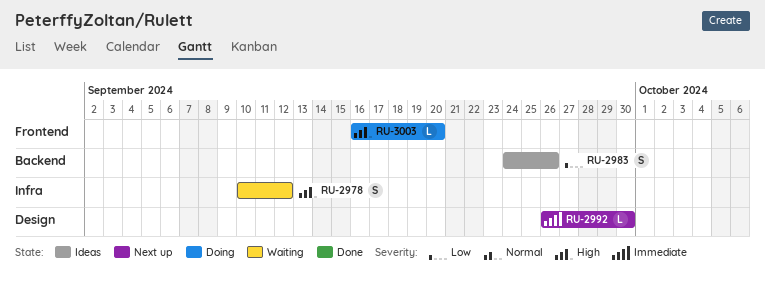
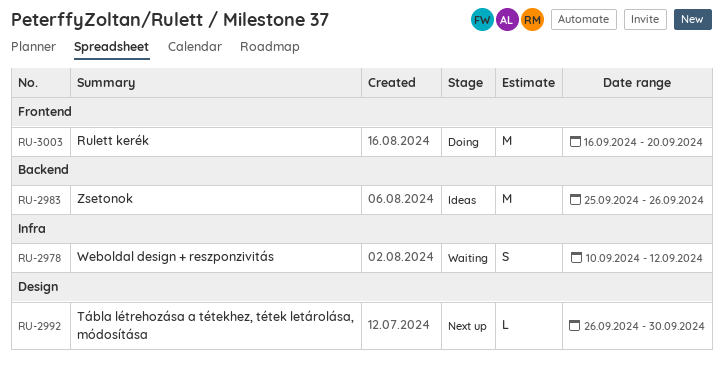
RU-2983, estimate: S -> M
RU-2983, start: Sep 24 -> Sep 25
RU-3003, estimate: L -> M

